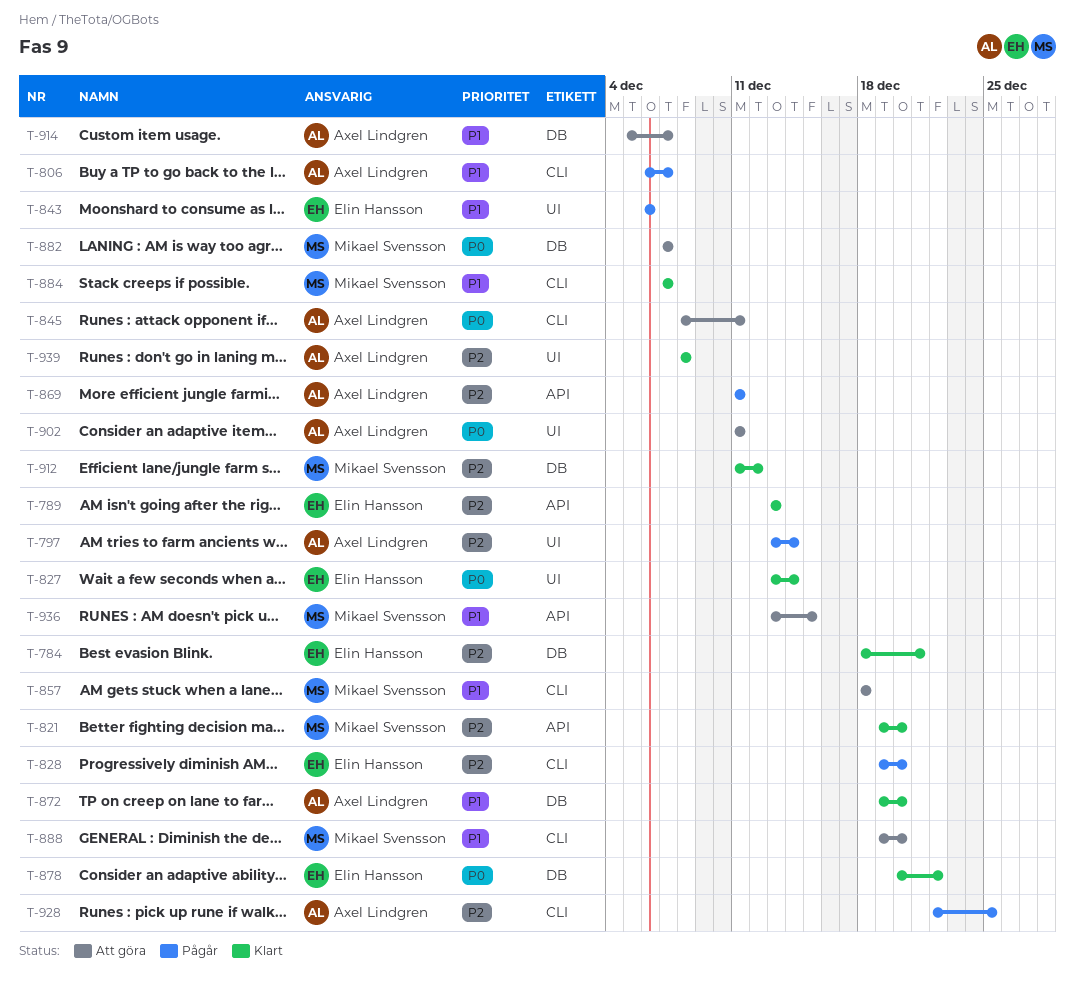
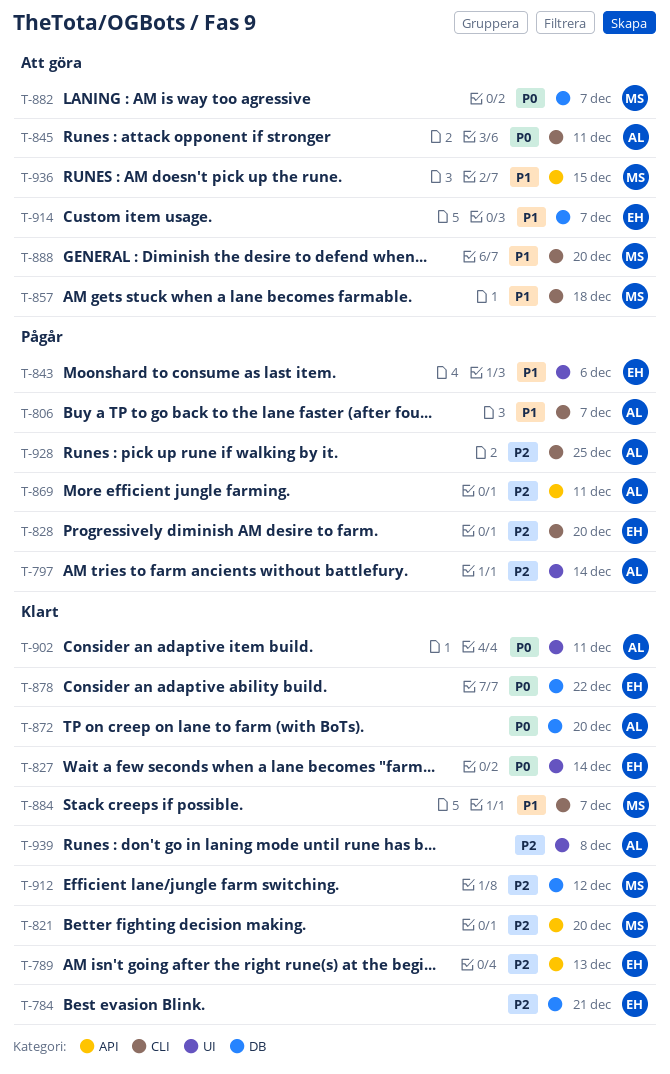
T-872, priority: P1 -> P0
T-902, status: Att göra -> Klart
T-914, owner: Axel Lindgren -> Elin Hansson

